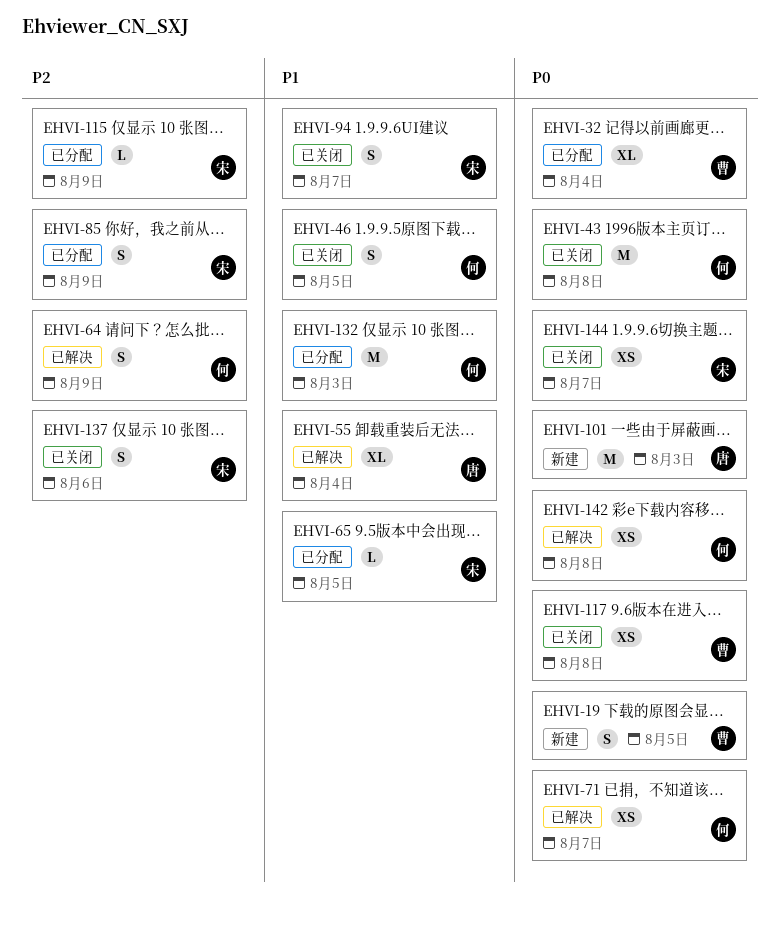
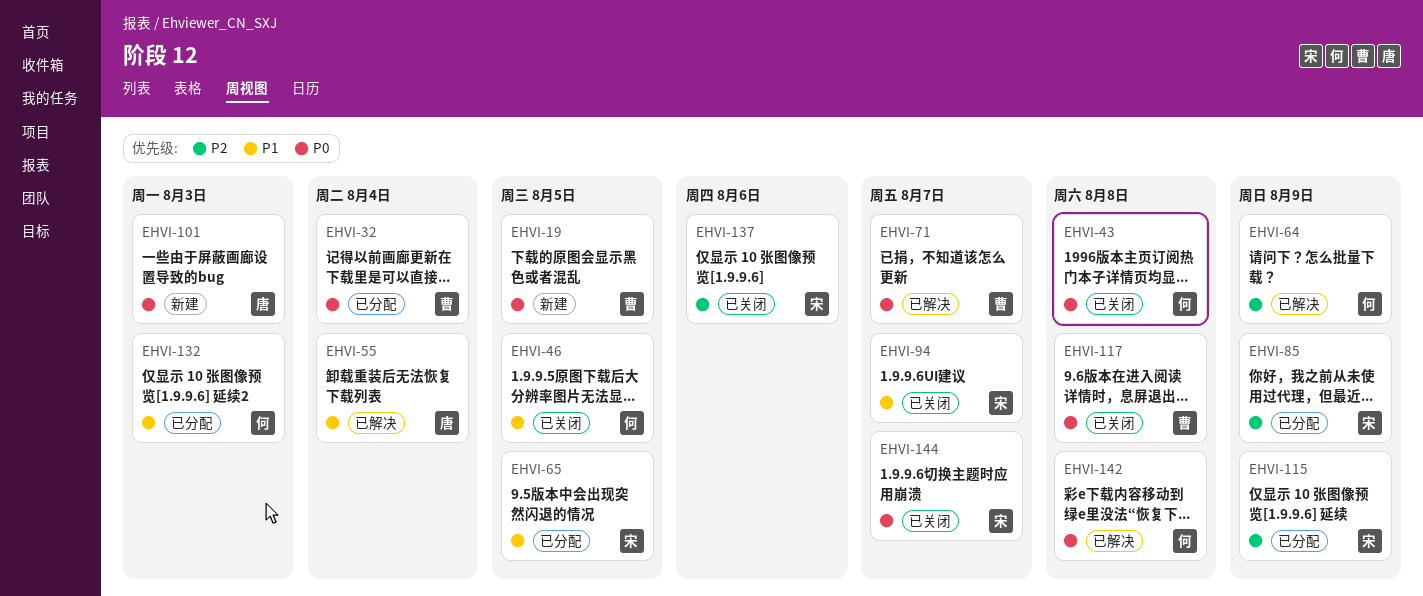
EHVI-71, owner: 何 -> 曹

